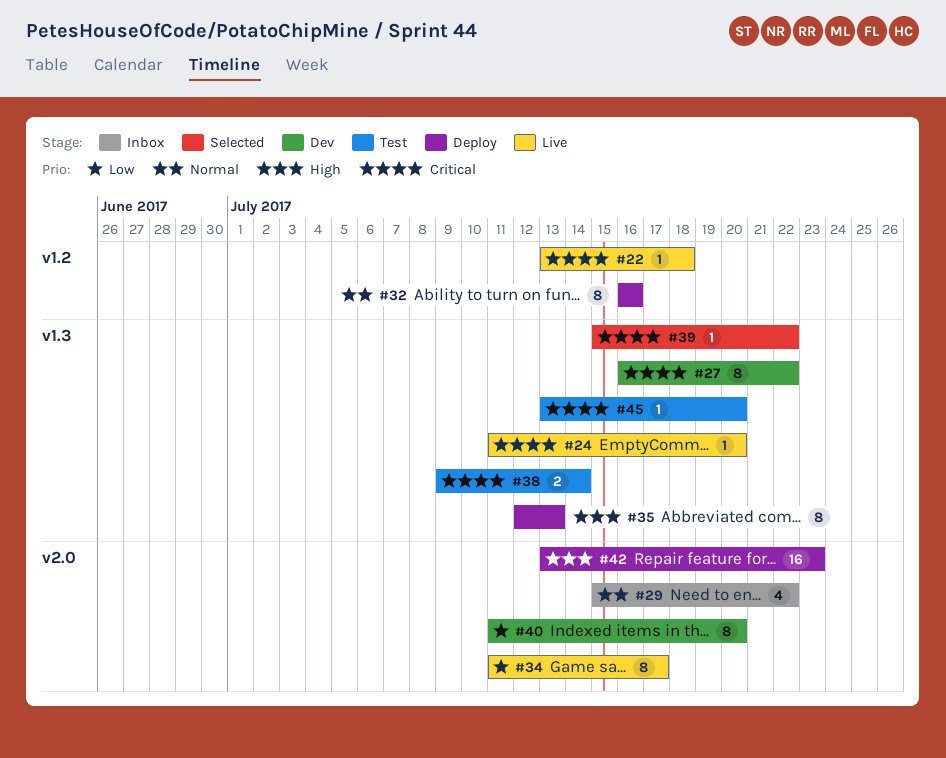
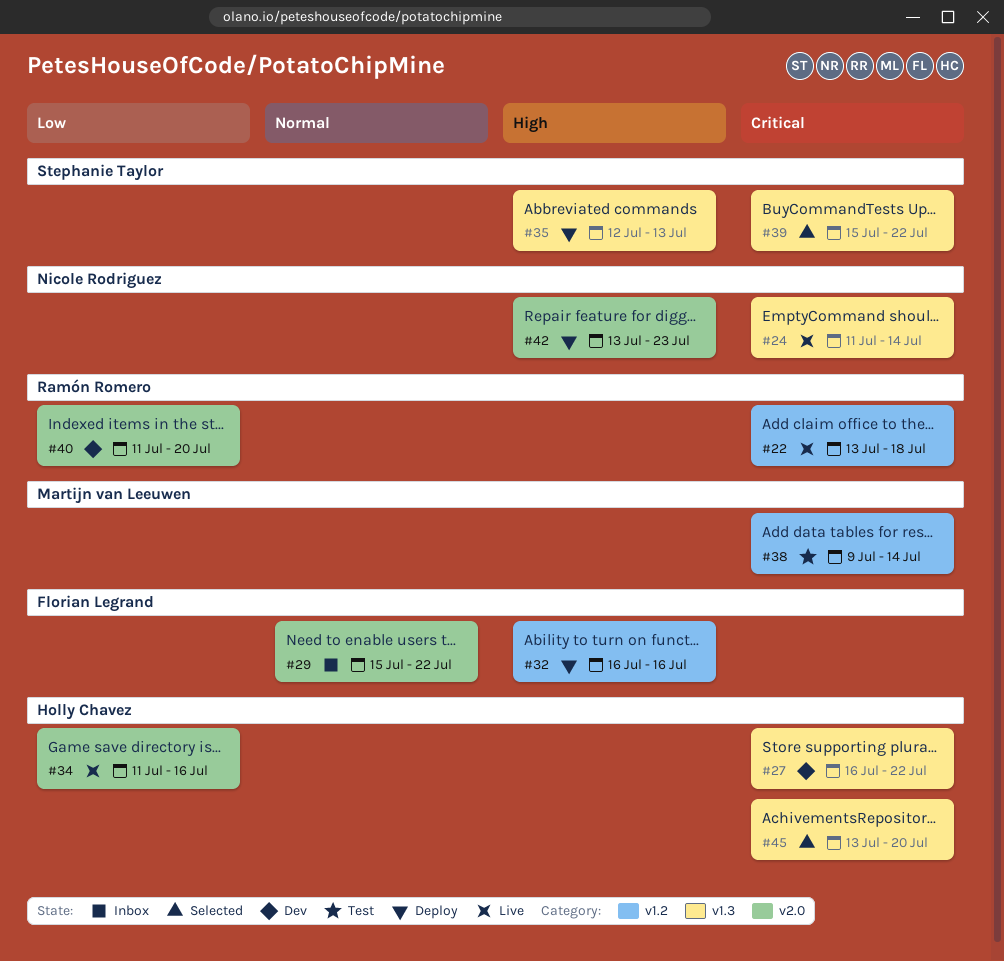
#24, due: Jul 20 -> Jul 14
#32, priority: Normal -> High
#34, due: Jul 17 -> Jul 16
#38, label: v1.3 -> v1.2
#45, status: Test -> Selected

